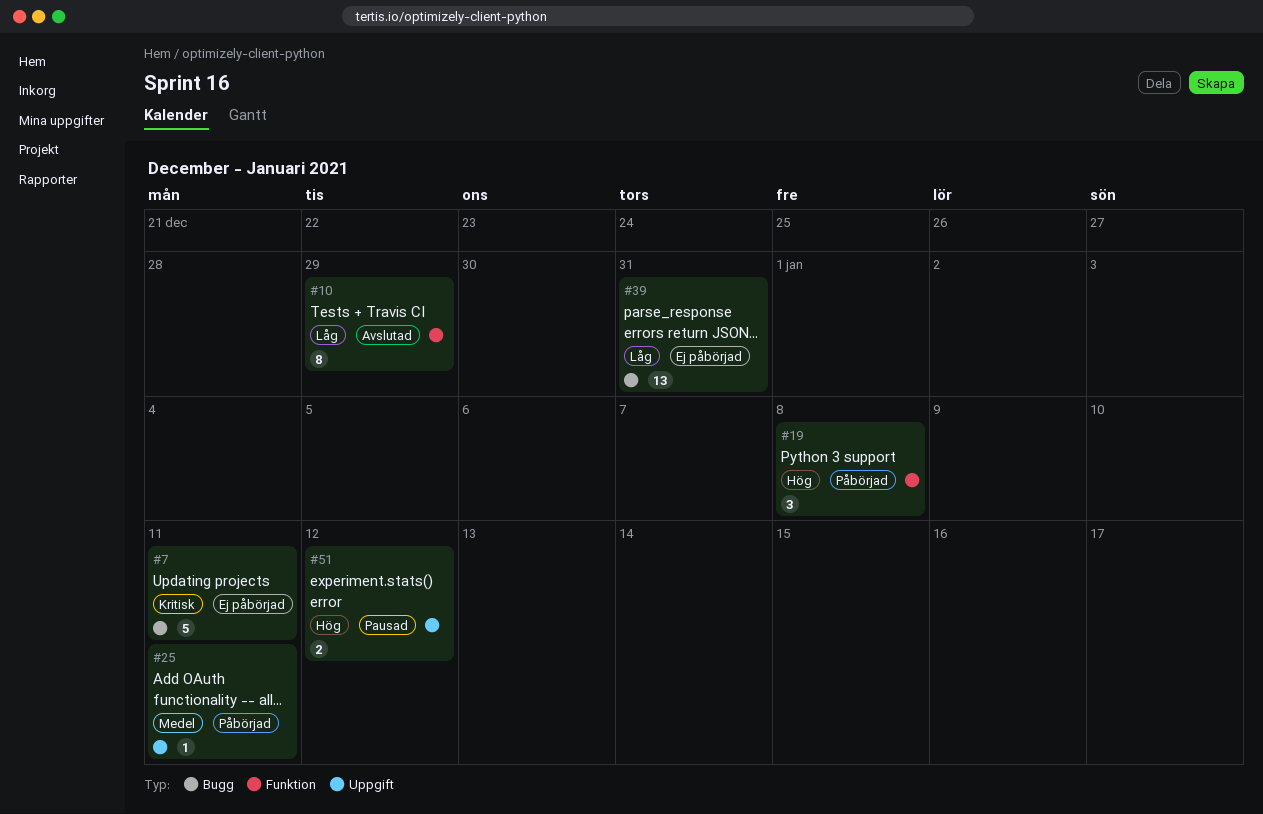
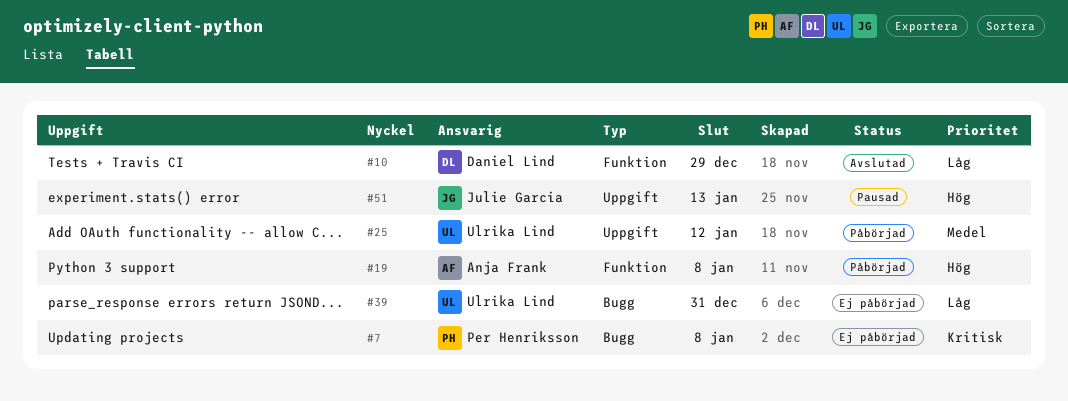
#7, due: Jan 11 -> Jan 8
#25, due: Jan 11 -> Jan 12
#51, due: Jan 12 -> Jan 13

